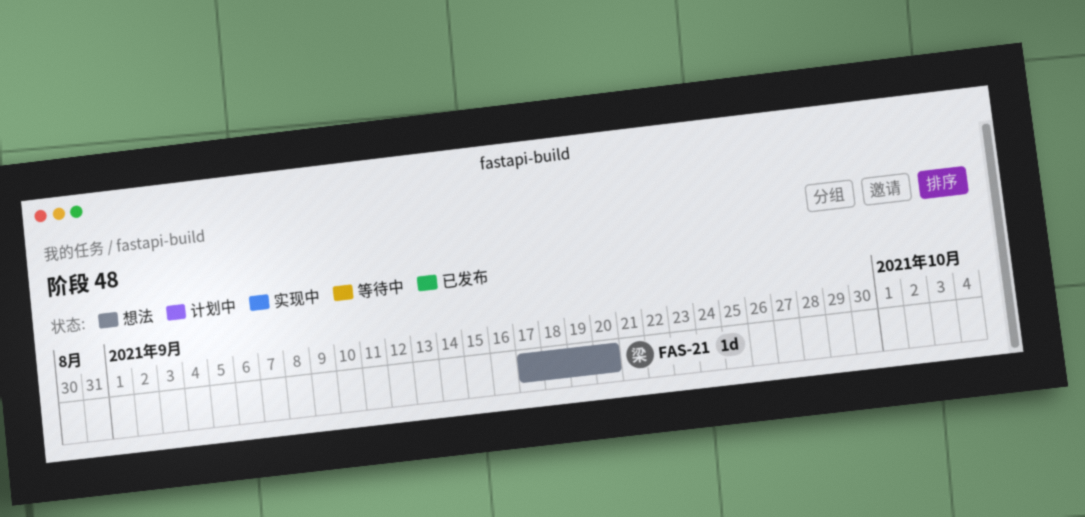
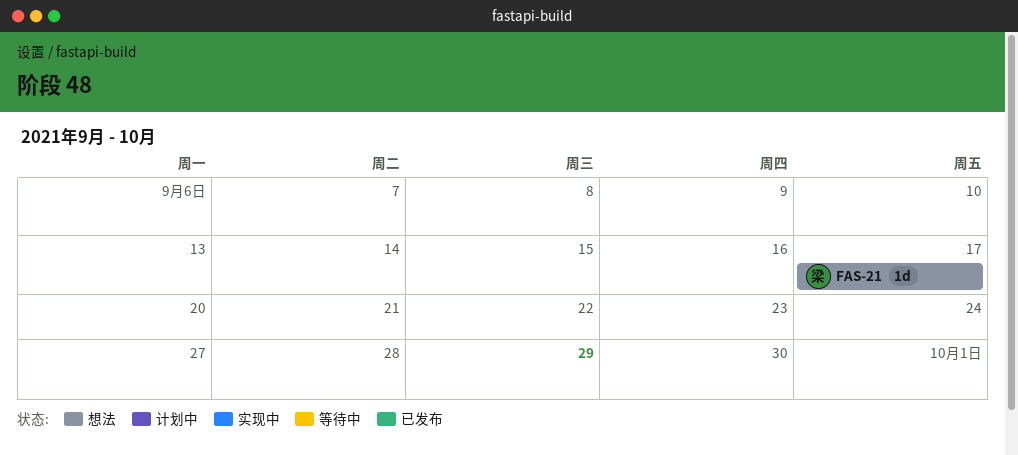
FAS-21, due: Sep 20 -> Sep 17

